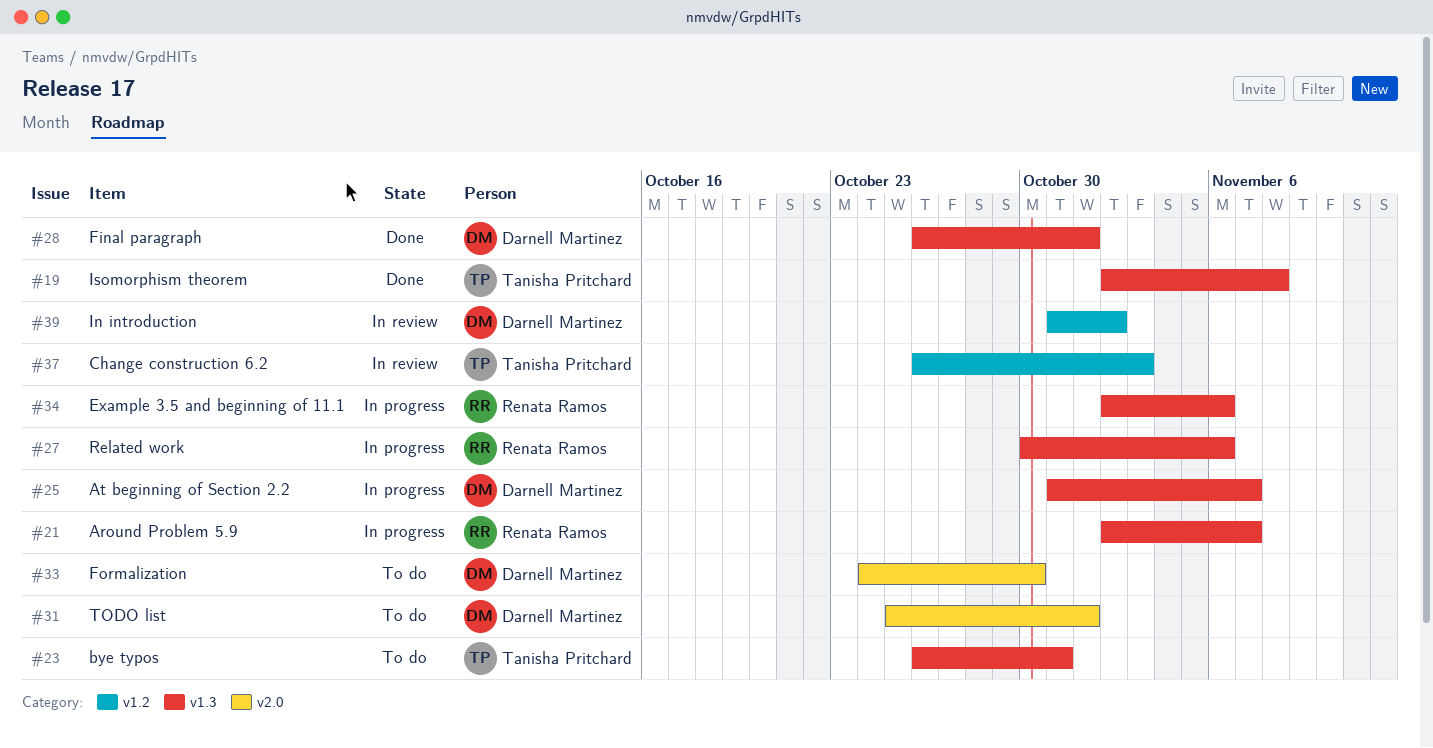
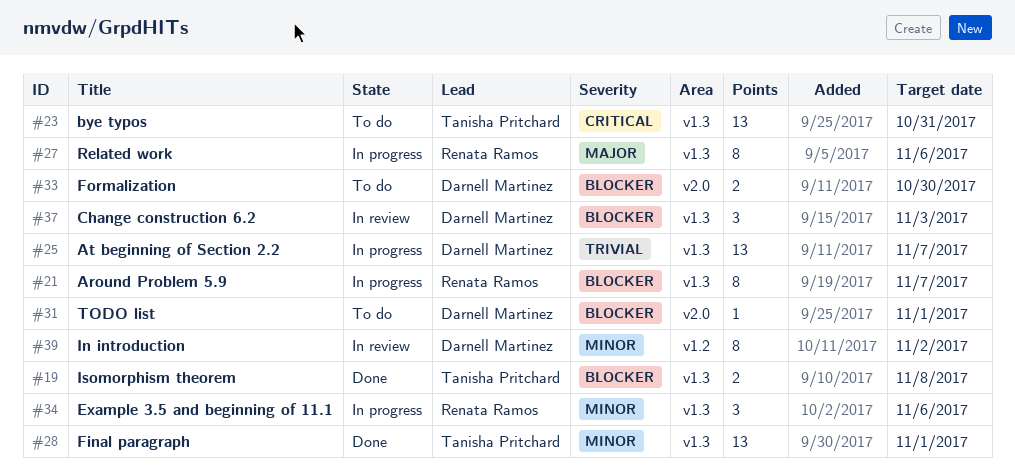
#28, owner: Darnell Martinez -> Tanisha Pritchard
#37, owner: Tanisha Pritchard -> Darnell Martinez
#37, label: v1.2 -> v1.3

